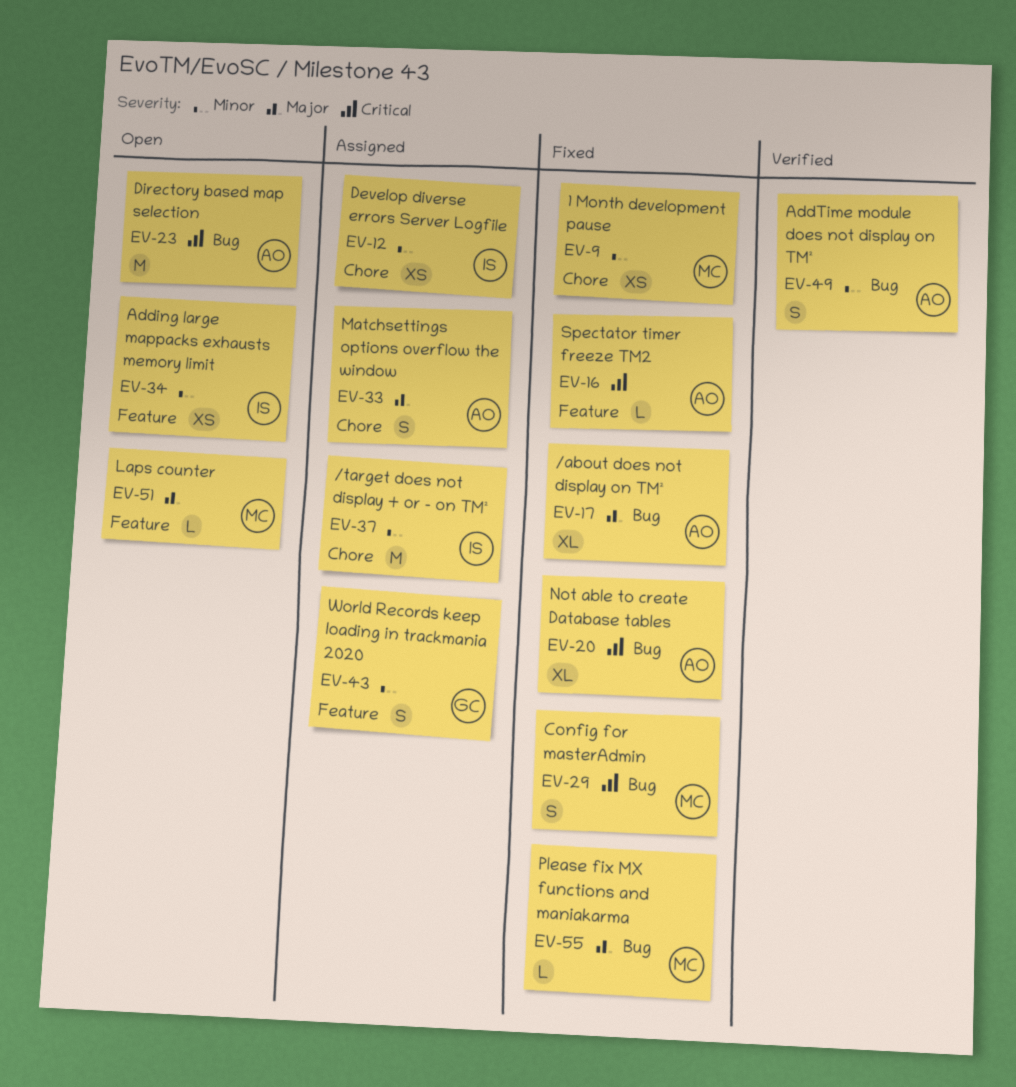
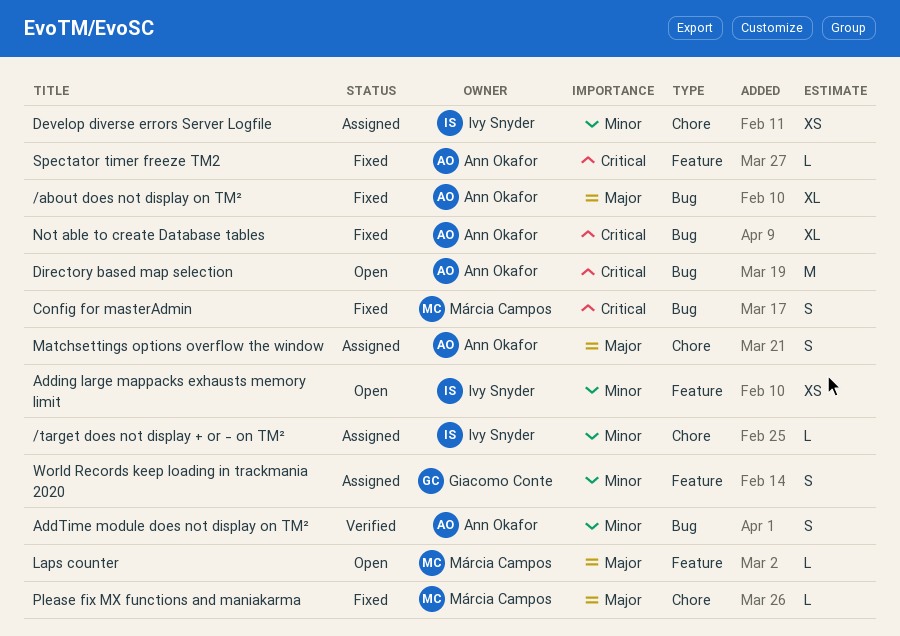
/target does not display + or - on TM², estimate: M -> L
1 Month development pause: present -> none
Please fix MX functions and maniakarma, label: Bug -> Chore

